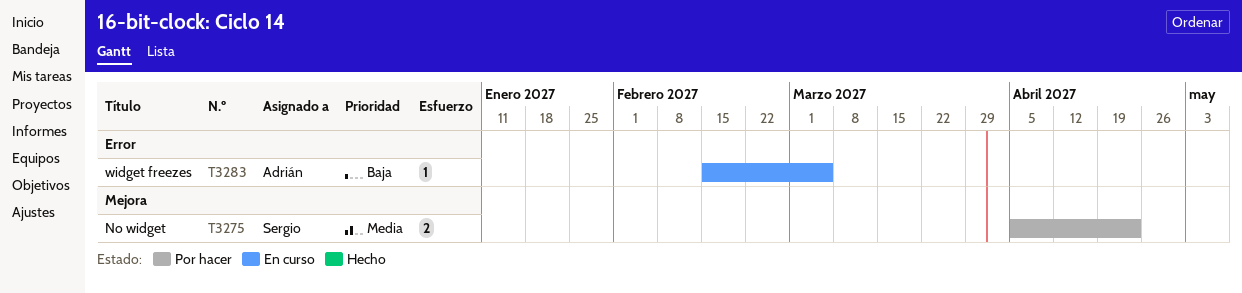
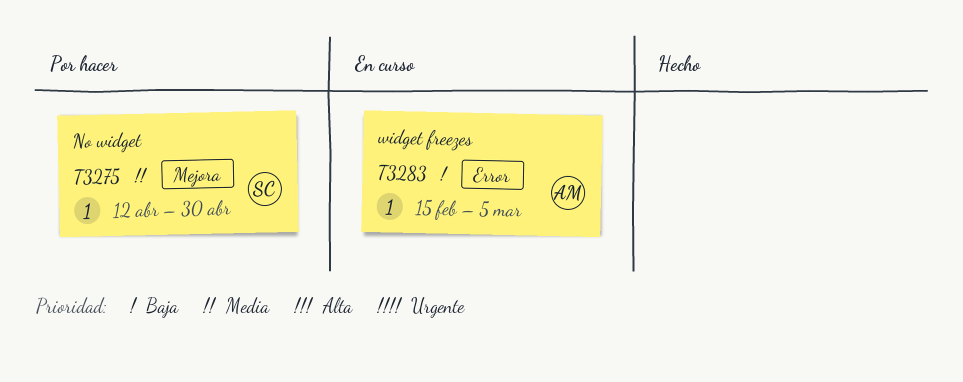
T3275, estimate: 2 -> 1
T3275, start: Apr 5 -> Apr 12
T3275, due: Apr 23 -> Apr 30

